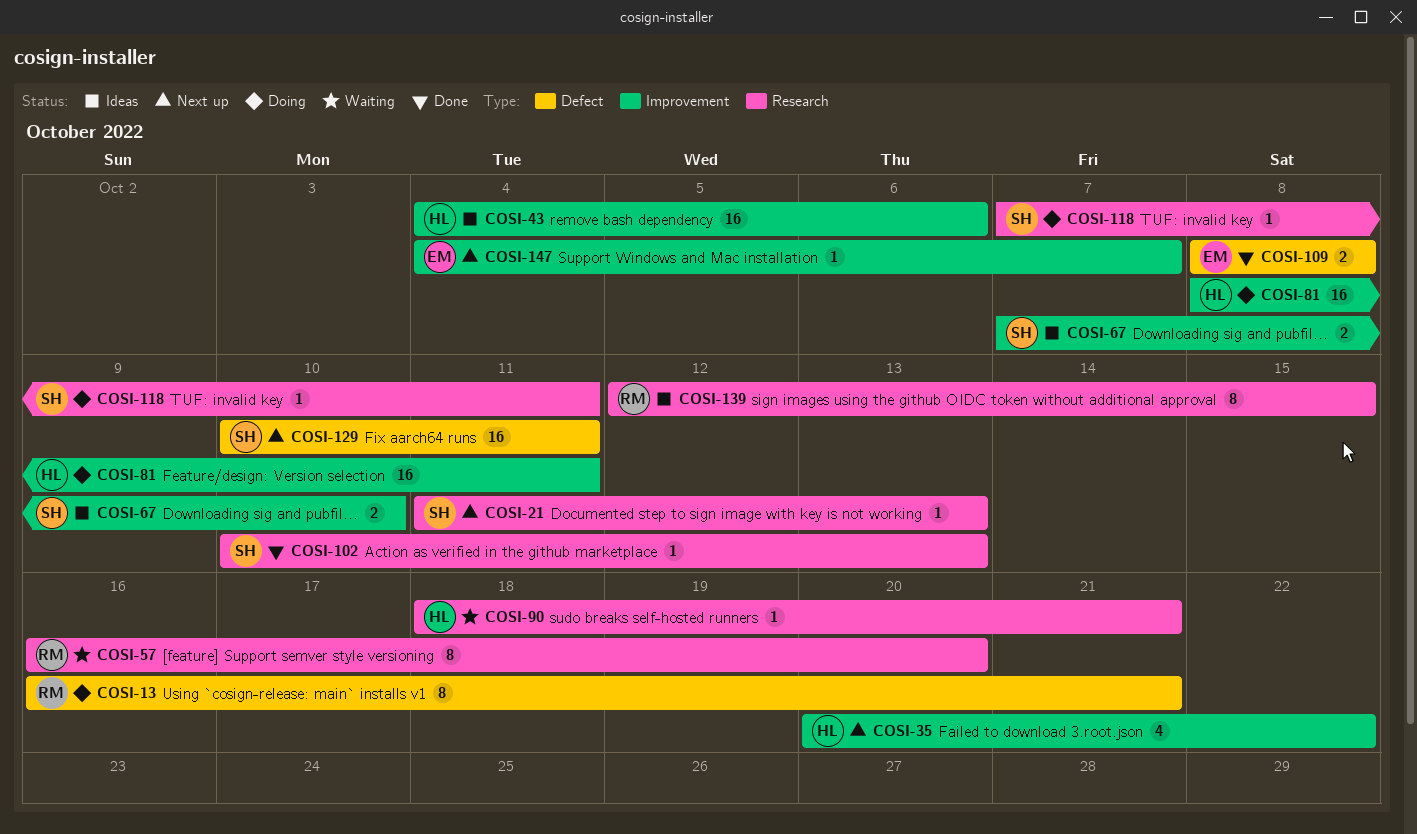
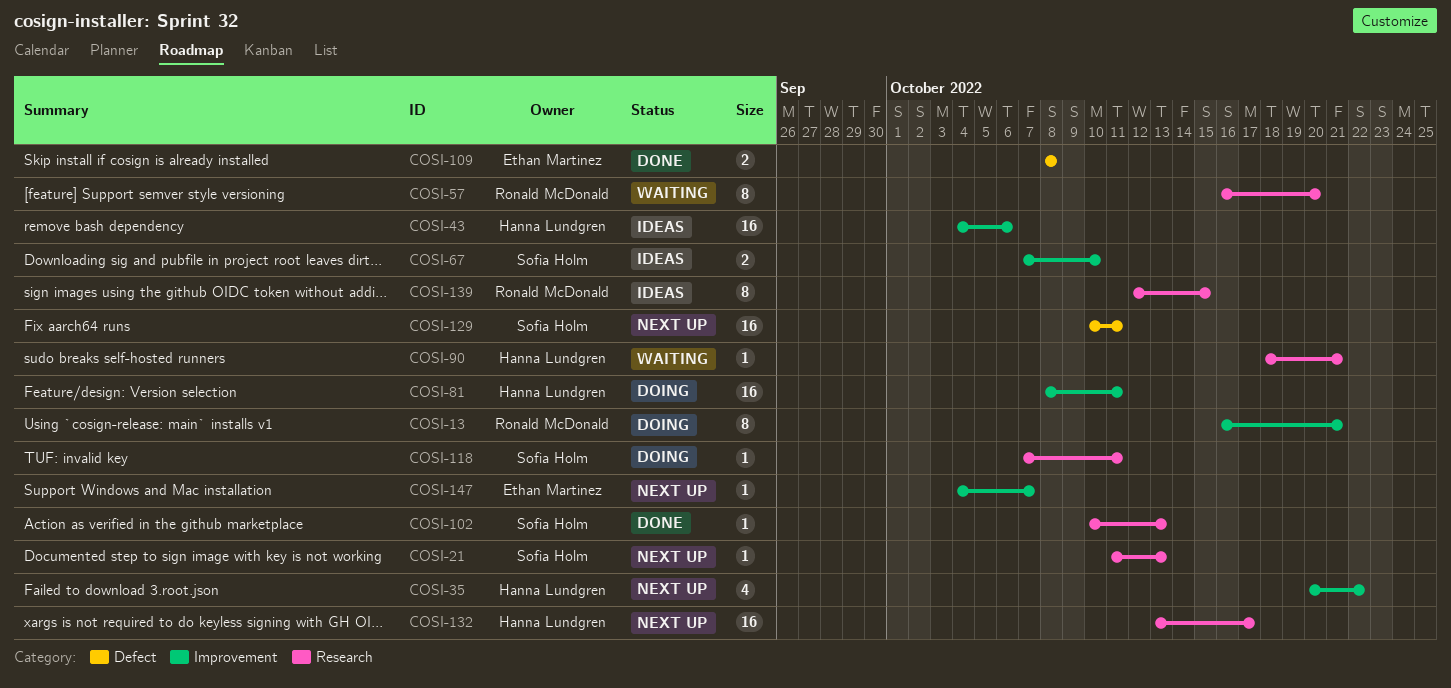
COSI-13, label: Defect -> Improvement
COSI-132: none -> present

